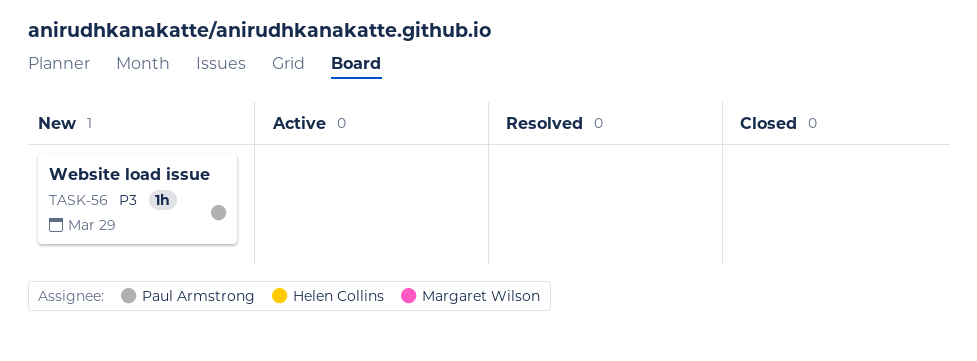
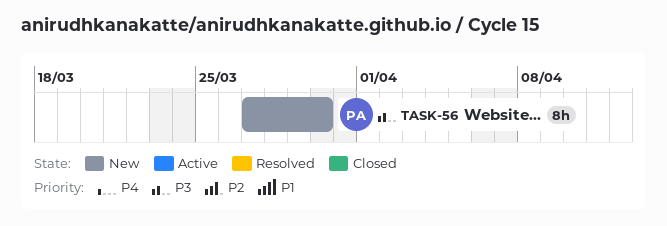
TASK-56, estimate: 1h -> 8h
TASK-56, due: Mar 29 -> Mar 30

